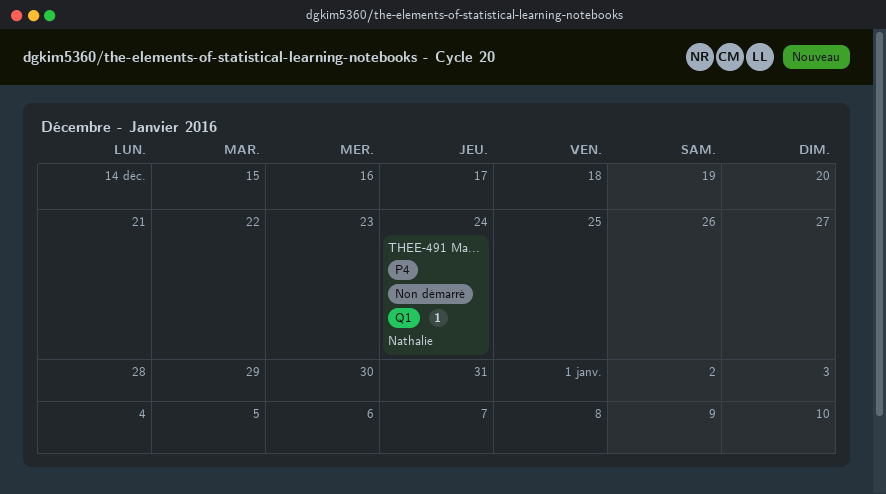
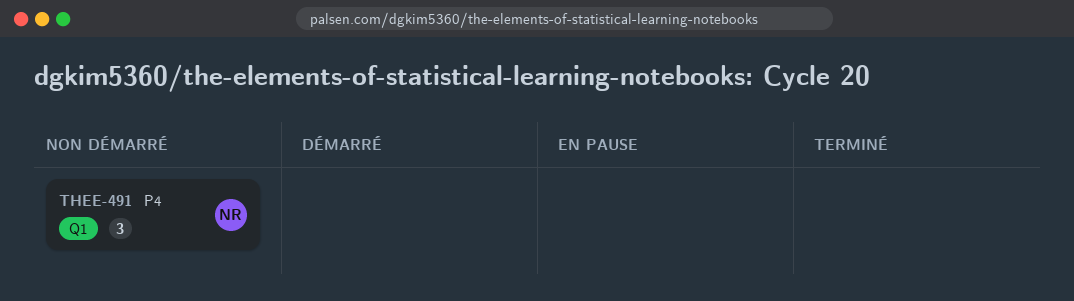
THEE-491, estimate: 1 -> 3

